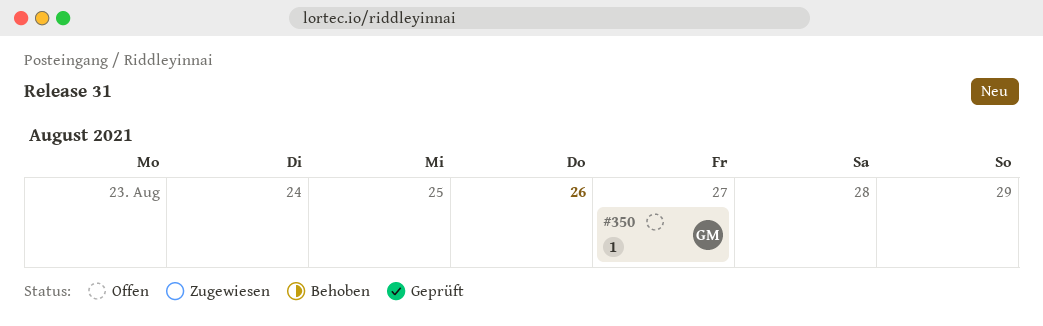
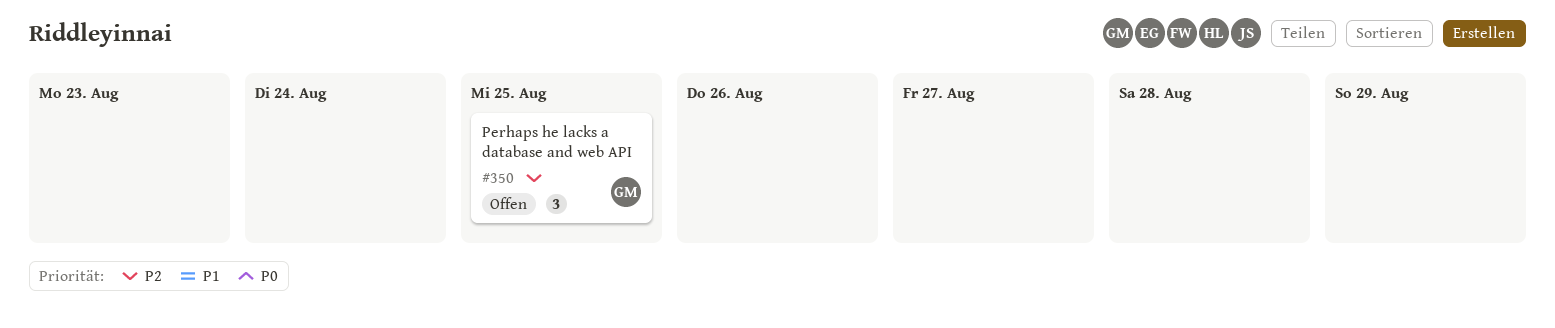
#350, estimate: 1 -> 3
#350, due: Aug 27 -> Aug 25

